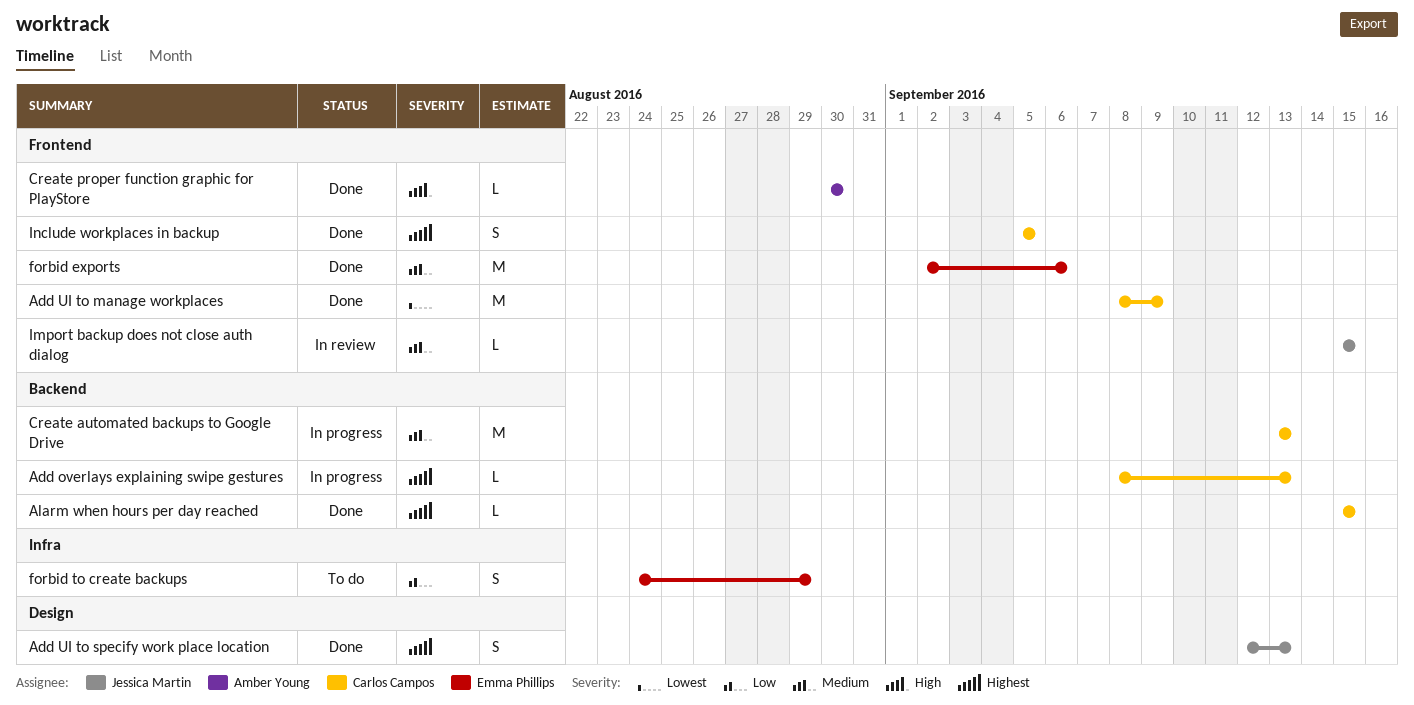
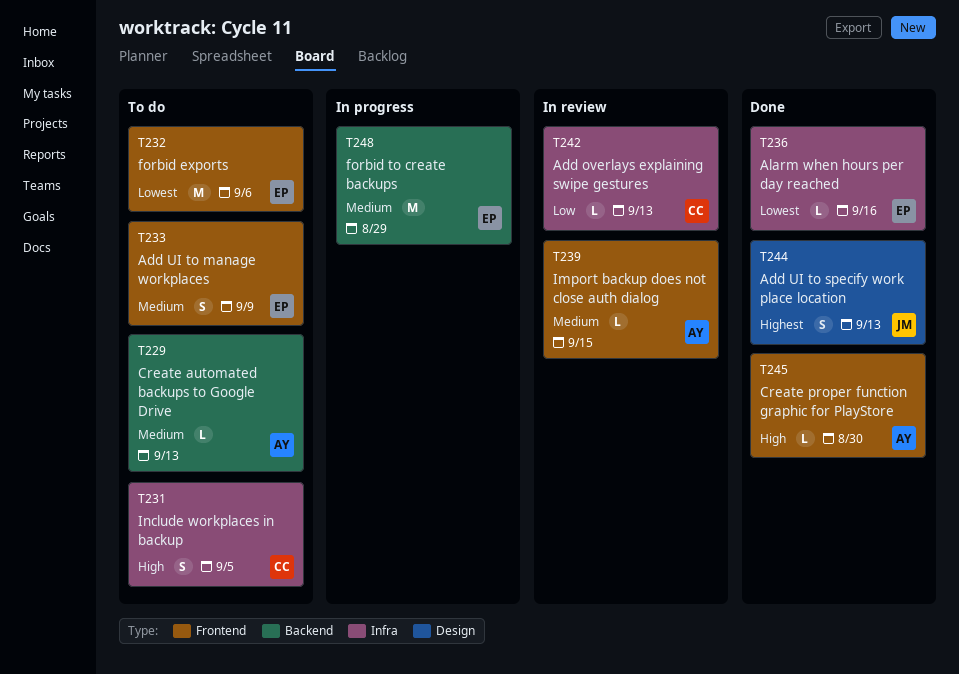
Add overlays explaining swipe gestures, status: In progress -> In review
Add overlays explaining swipe gestures, priority: Highest -> Low
Add overlays explaining swipe gestures, label: Backend -> Infra
Add UI to manage workplaces, status: Done -> To do
Add UI to manage workplaces, owner: Carlos Campos -> Emma Phillips
Add UI to manage workplaces, priority: Lowest -> Medium
Add UI to manage workplaces, estimate: M -> S
Alarm when hours per day reached, owner: Carlos Campos -> Emma Phillips
Alarm when hours per day reached, priority: Highest -> Lowest
Alarm when hours per day reached, label: Backend -> Infra
Alarm when hours per day reached, due: Sep 15 -> Sep 16
Create automated backups to Google Drive, status: In progress -> To do
Create automated backups to Google Drive, owner: Carlos Campos -> Amber Young
Create automated backups to Google Drive, estimate: M -> L
forbid exports, status: Done -> To do
forbid exports, priority: Medium -> Lowest
forbid to create backups, status: To do -> In progress
forbid to create backups, priority: Low -> Medium
forbid to create backups, label: Infra -> Backend
forbid to create backups, estimate: S -> M
Import backup does not close auth dialog, owner: Jessica Martin -> Amber Young
Include workplaces in backup, status: Done -> To do
Include workplaces in backup, priority: Highest -> High
Include workplaces in backup, label: Frontend -> Infra

